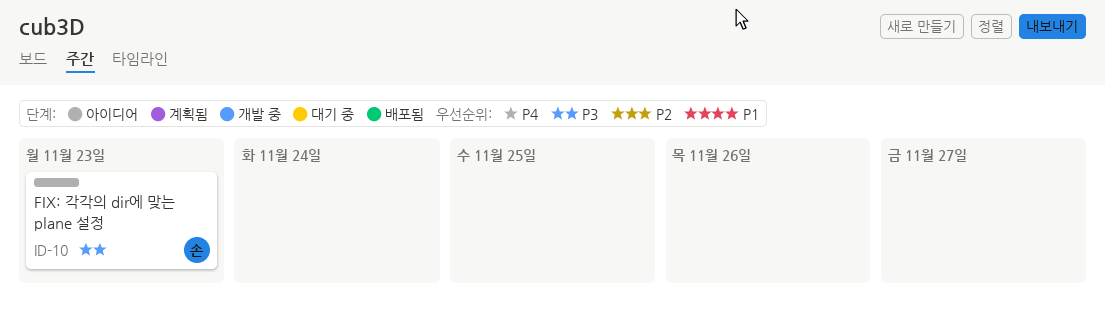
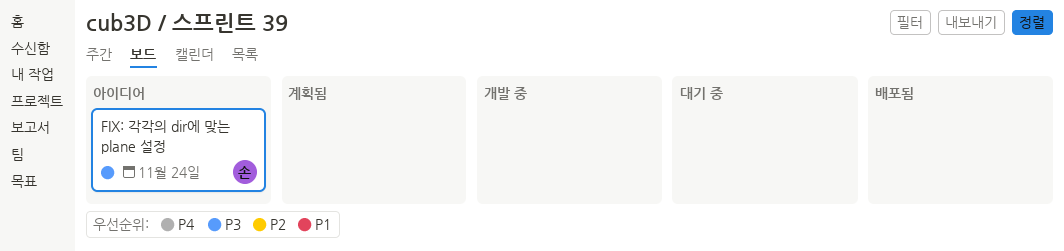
FIX: 각각의 dir에 맞는 plane 설정, due: Nov 23 -> Nov 24

